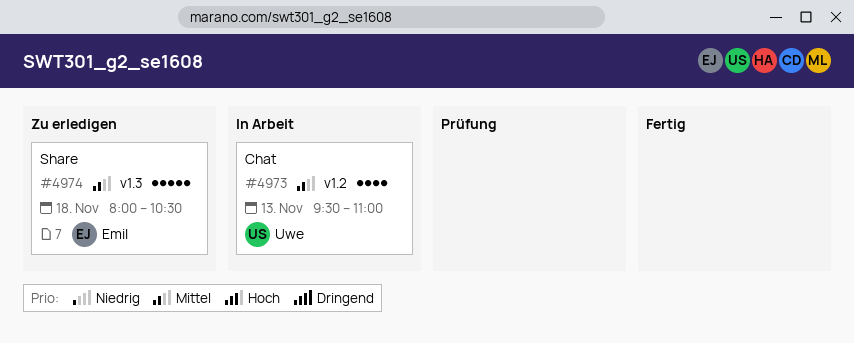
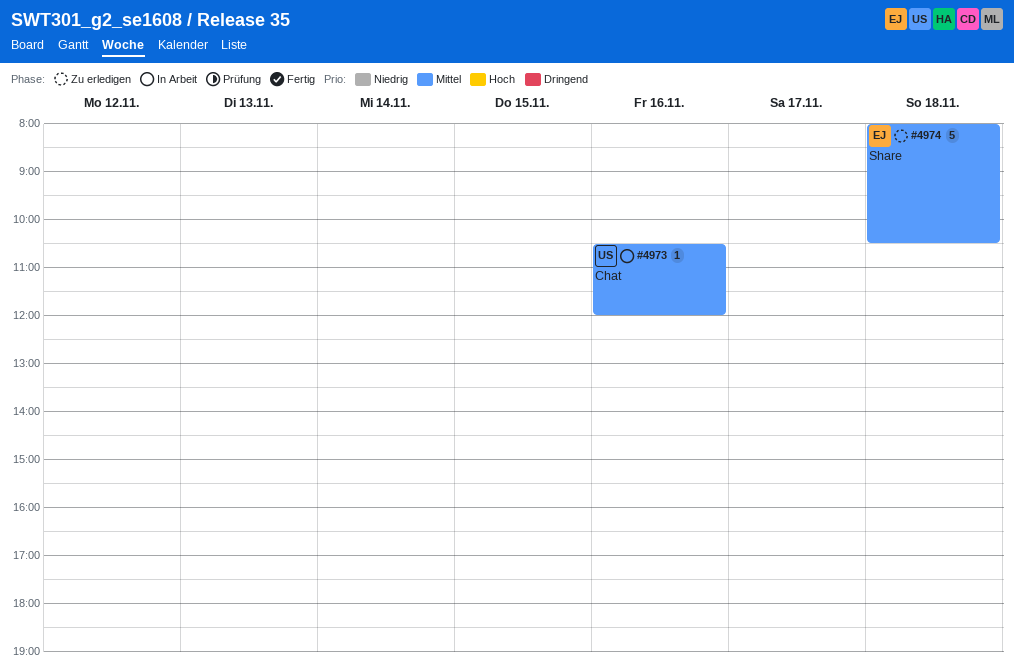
#4973, estimate: 4 -> 1
#4973, day: Nov 13 -> Nov 16
#4973, begins: 09:30 -> 10:30
#4973, ends: 11:00 -> 12:00

